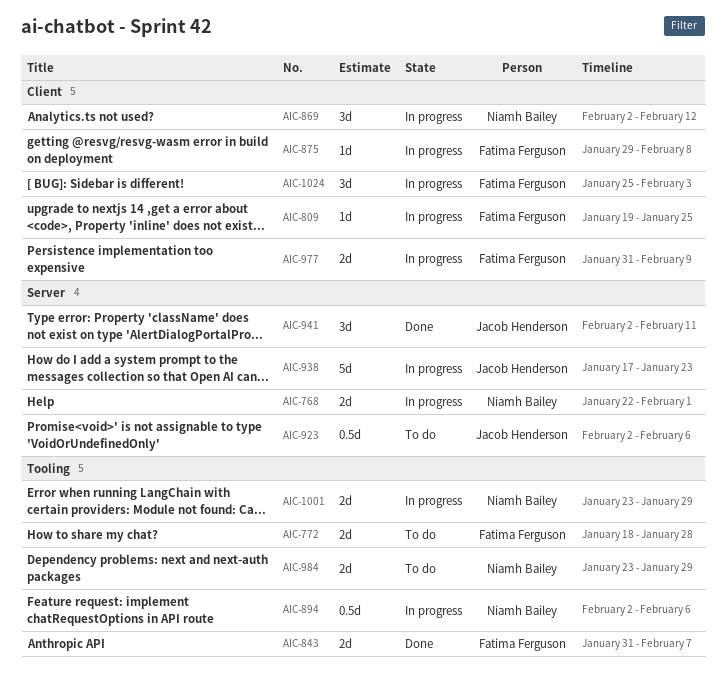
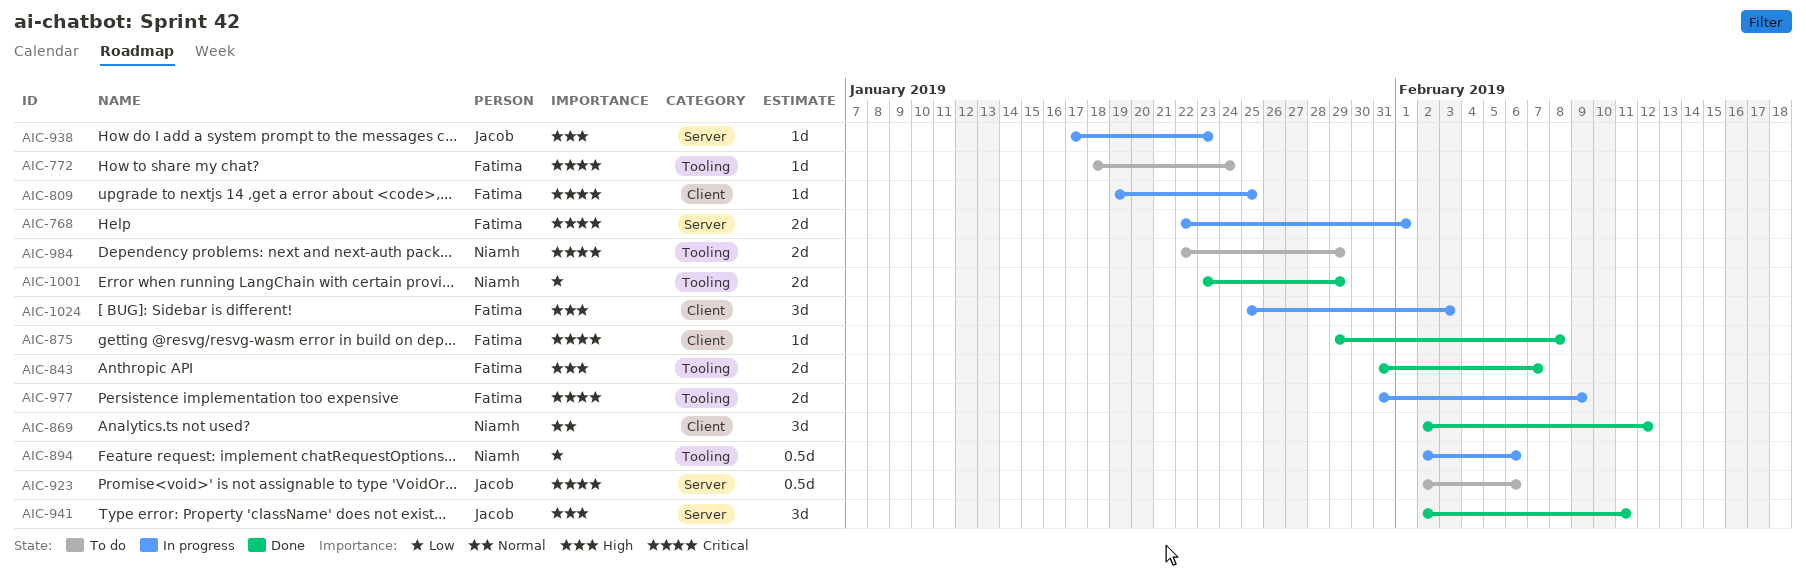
AIC-768, owner: Niamh Bailey -> Fatima Ferguson
AIC-772, estimate: 2d -> 1d
AIC-772, due: Jan 28 -> Jan 24
AIC-869, status: In progress -> Done
AIC-875, status: In progress -> Done
AIC-938, estimate: 5d -> 1d
AIC-977, label: Client -> Tooling
AIC-984, start: Jan 23 -> Jan 22
AIC-1001, status: In progress -> Done

